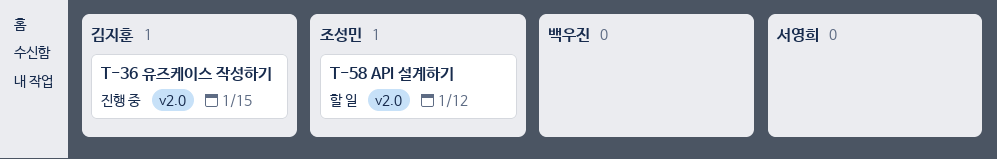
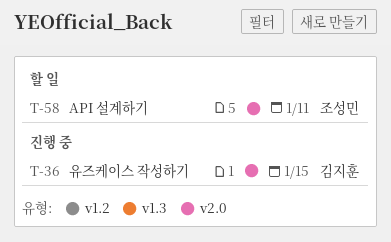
T-58, due: Jan 12 -> Jan 11

